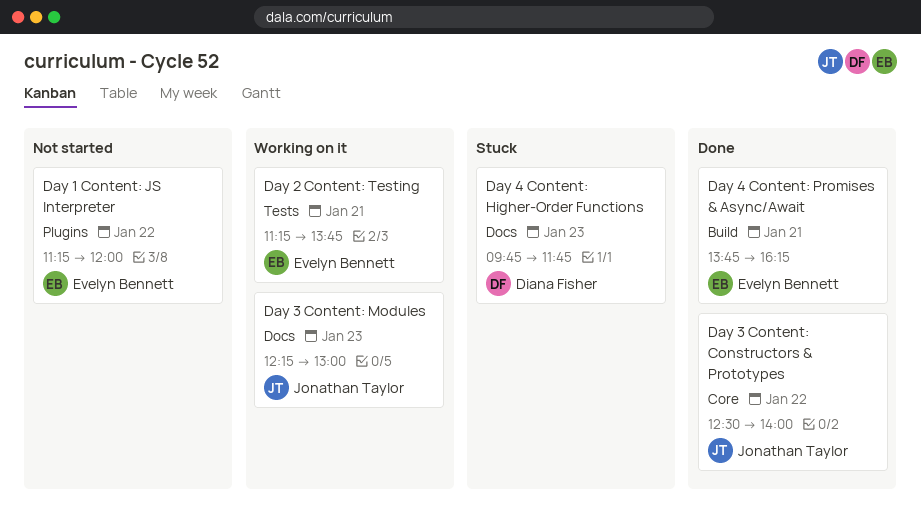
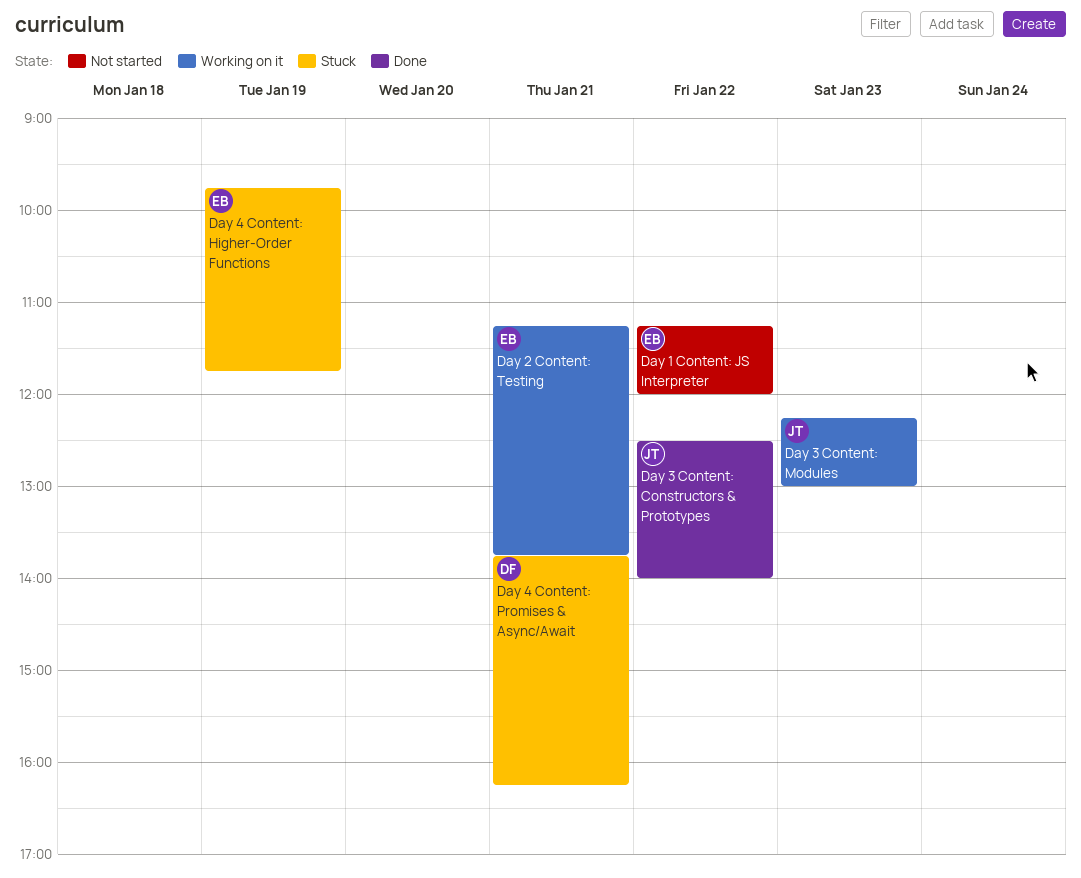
Day 4 Content: Higher-Order Functions, owner: Diana Fisher -> Evelyn Bennett
Day 4 Content: Higher-Order Functions, day: Jan 23 -> Jan 19
Day 4 Content: Promises & Async/Await, status: Done -> Stuck
Day 4 Content: Promises & Async/Await, owner: Evelyn Bennett -> Diana Fisher

